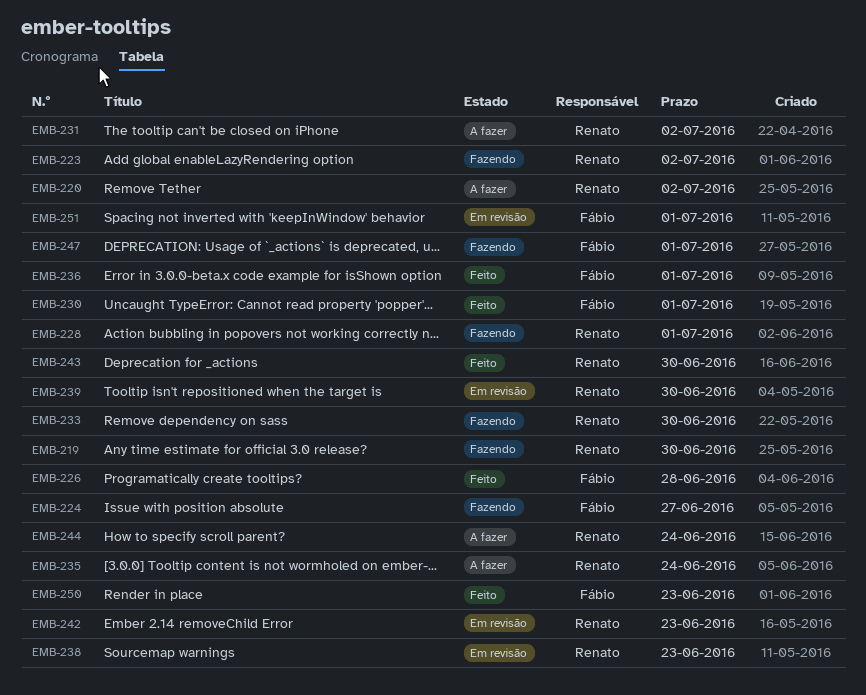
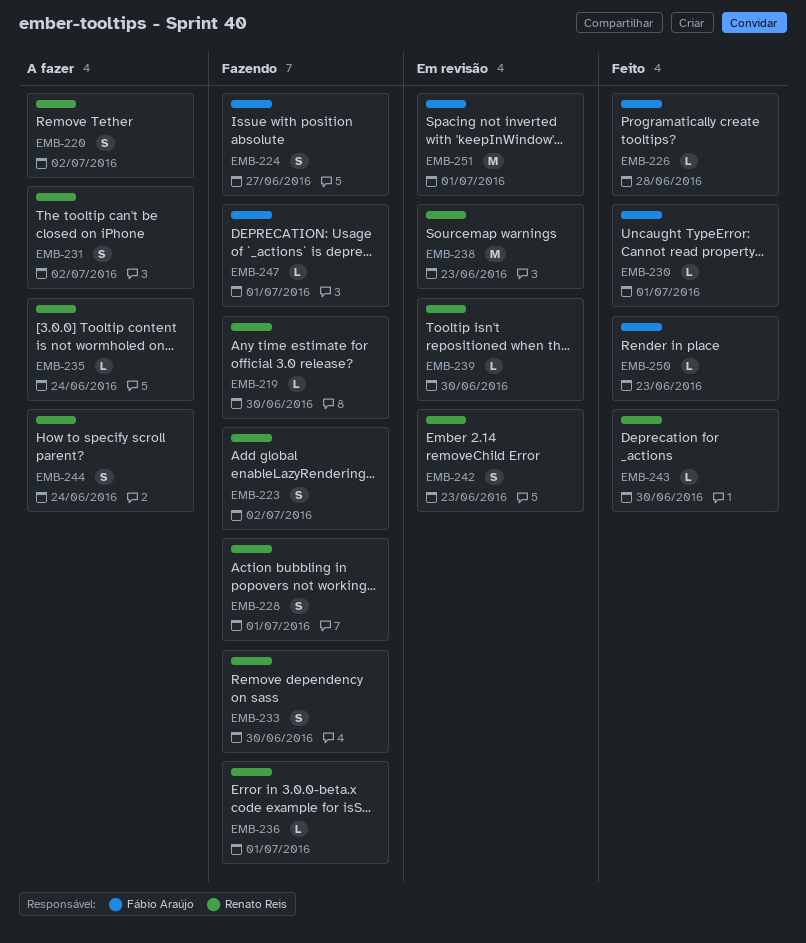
EMB-236, status: Feito -> Fazendo
EMB-236, owner: Fábio Araújo -> Renato Reis

